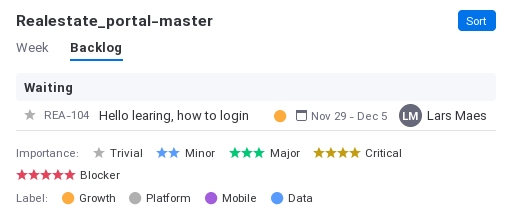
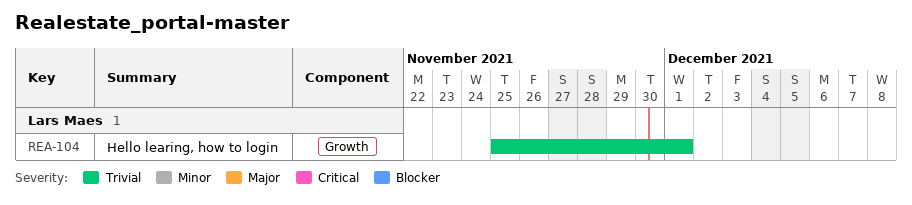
REA-104, start: Nov 29 -> Nov 25
REA-104, due: Dec 5 -> Dec 1

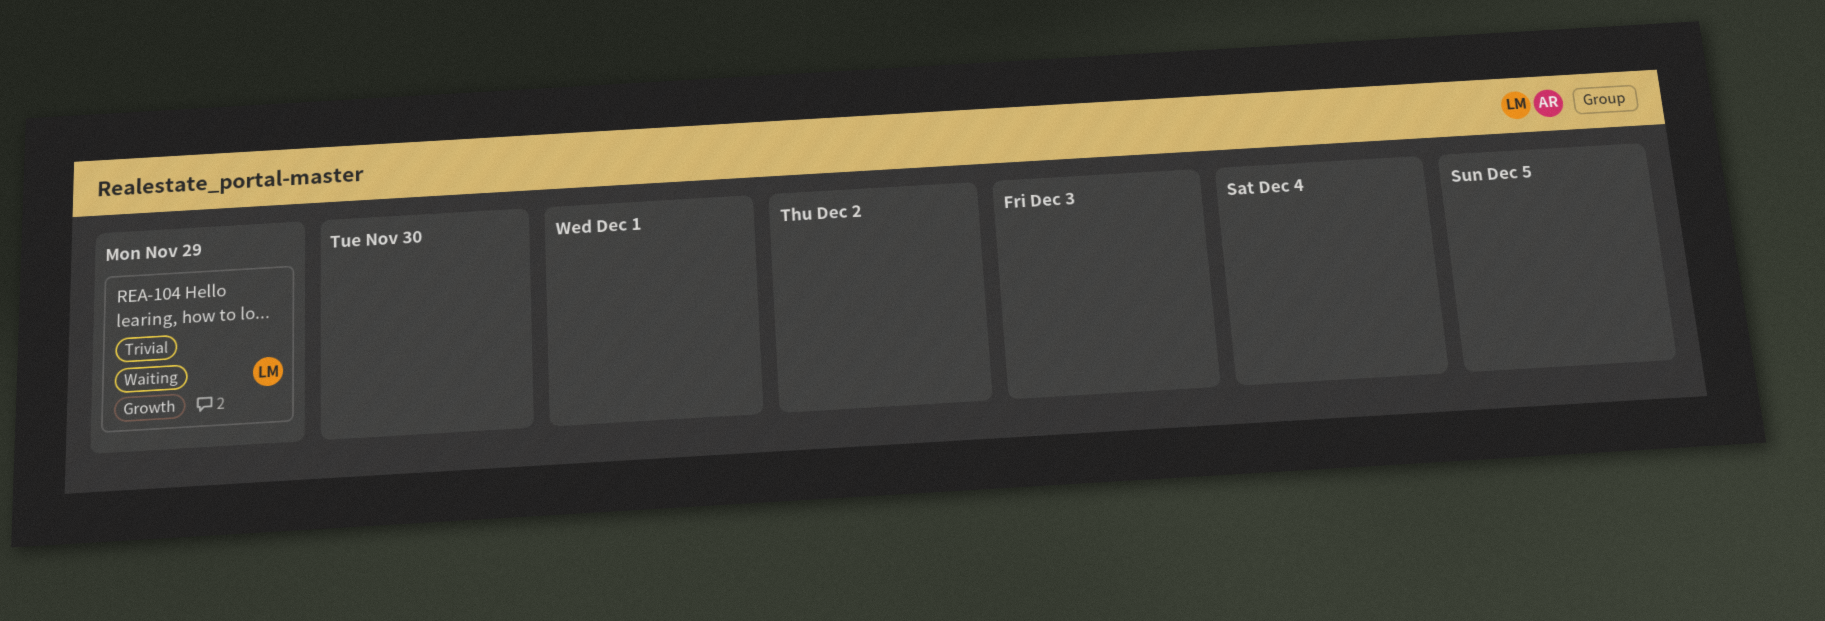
REA-104, due: Dec 1 -> Nov 29

